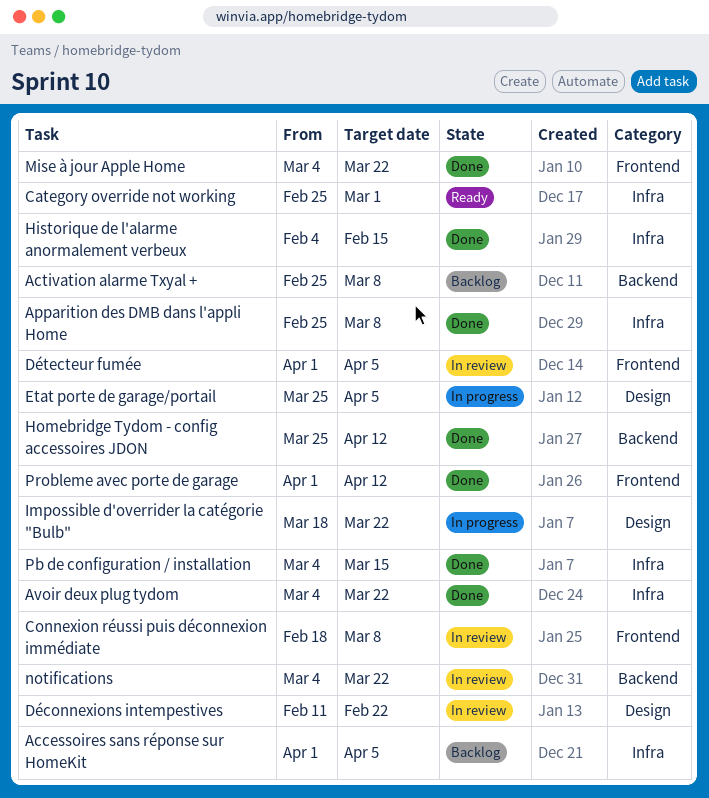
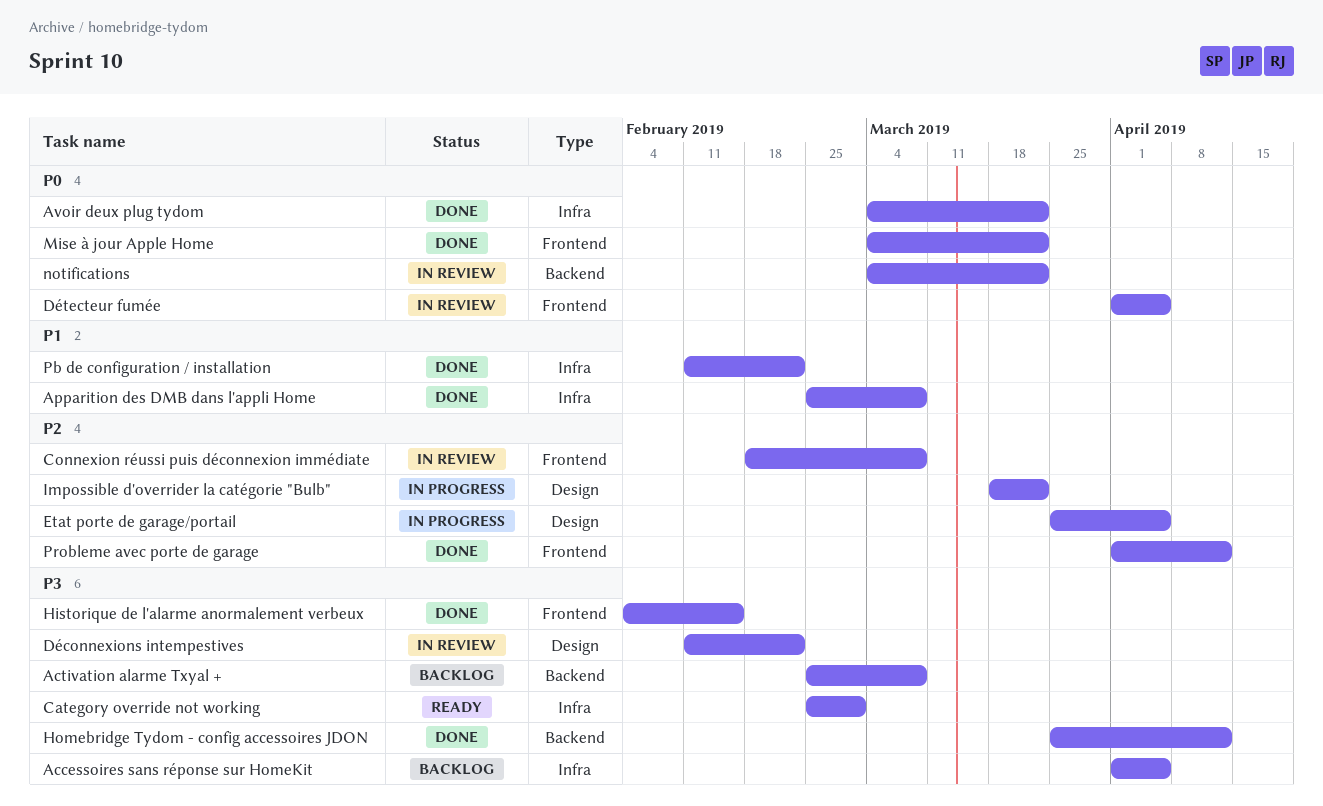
Historique de l'alarme anormalement verbeux, label: Infra -> Frontend
Pb de configuration / installation, start: Mar 4 -> Feb 11
Pb de configuration / installation, due: Mar 15 -> Feb 22

